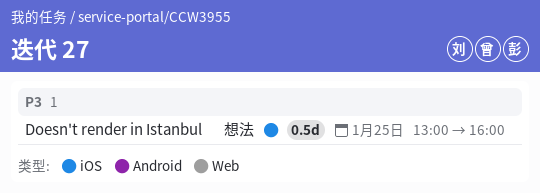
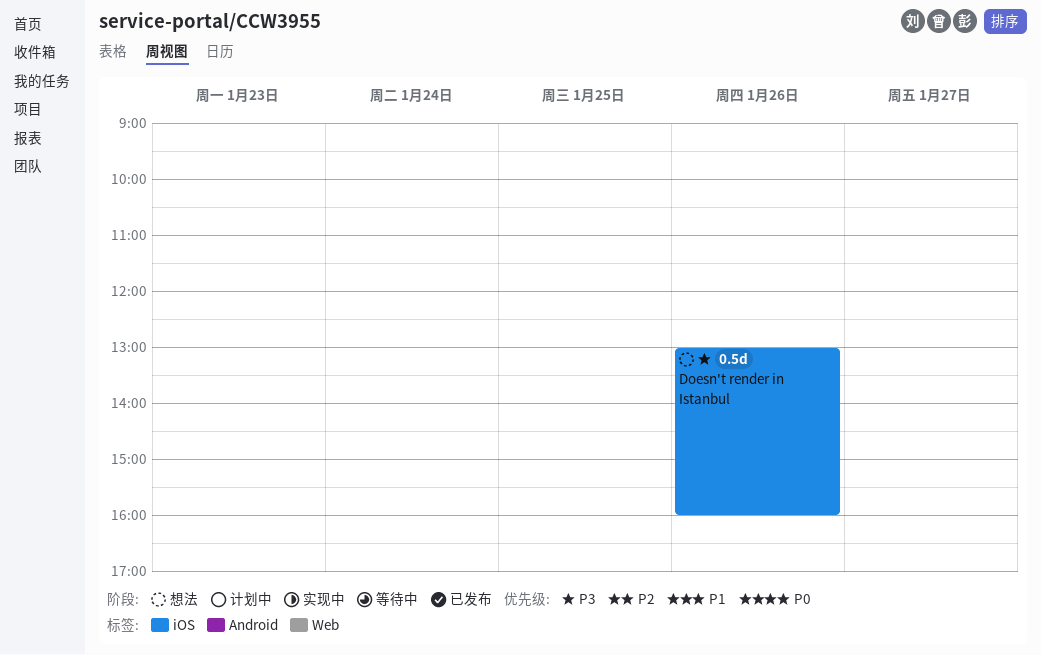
Doesn't render in Istanbul, day: Jan 25 -> Jan 26

